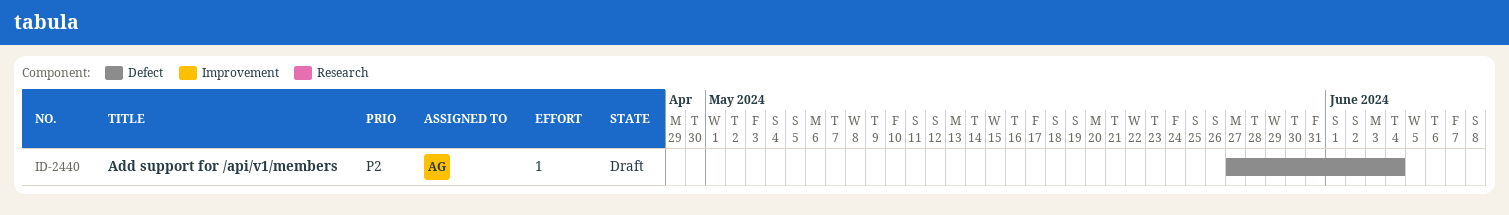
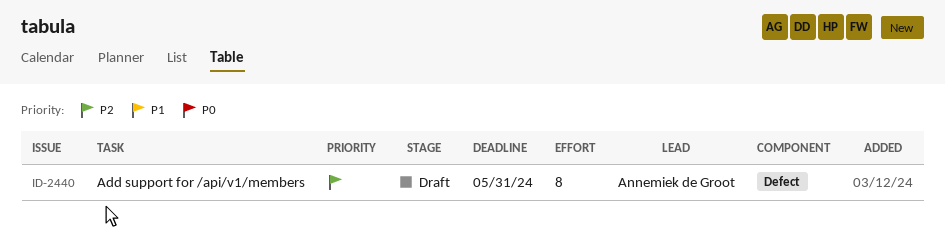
ID-2440, estimate: 1 -> 8
ID-2440, due: Jun 4 -> May 31

